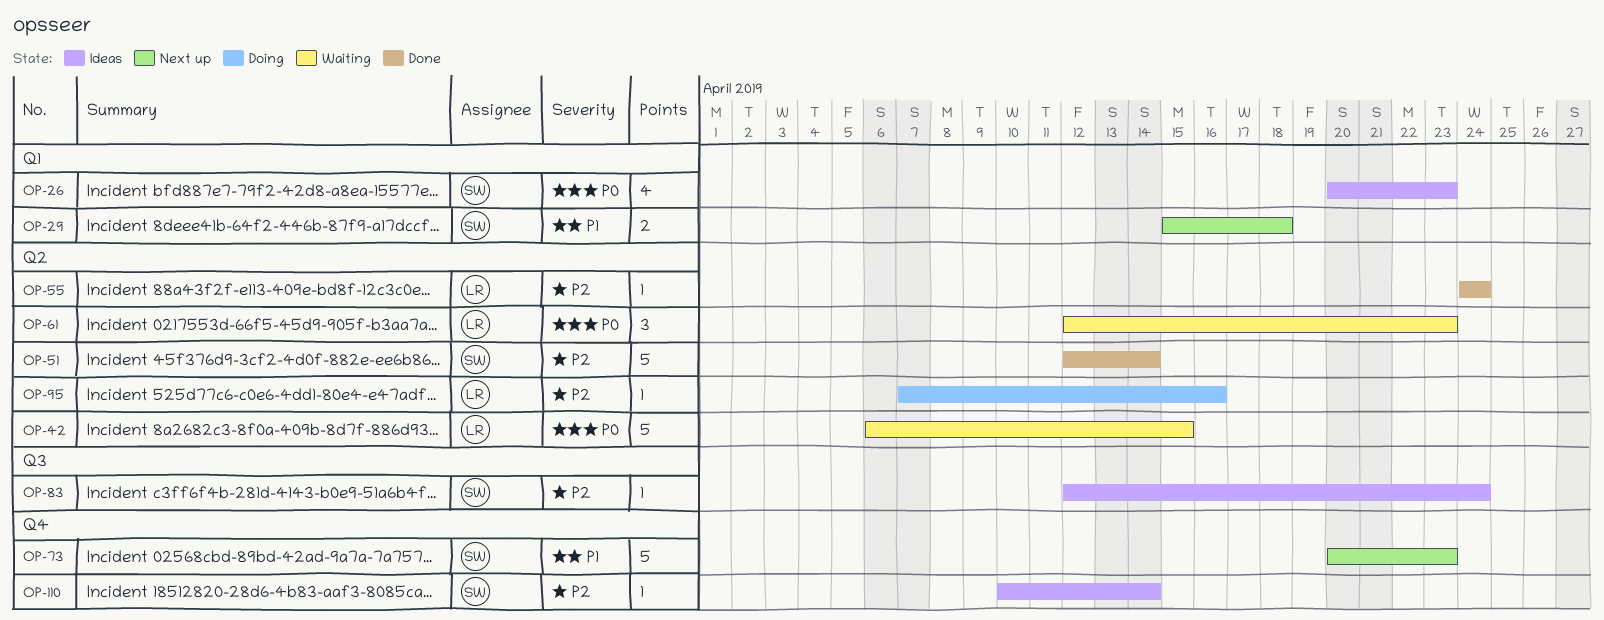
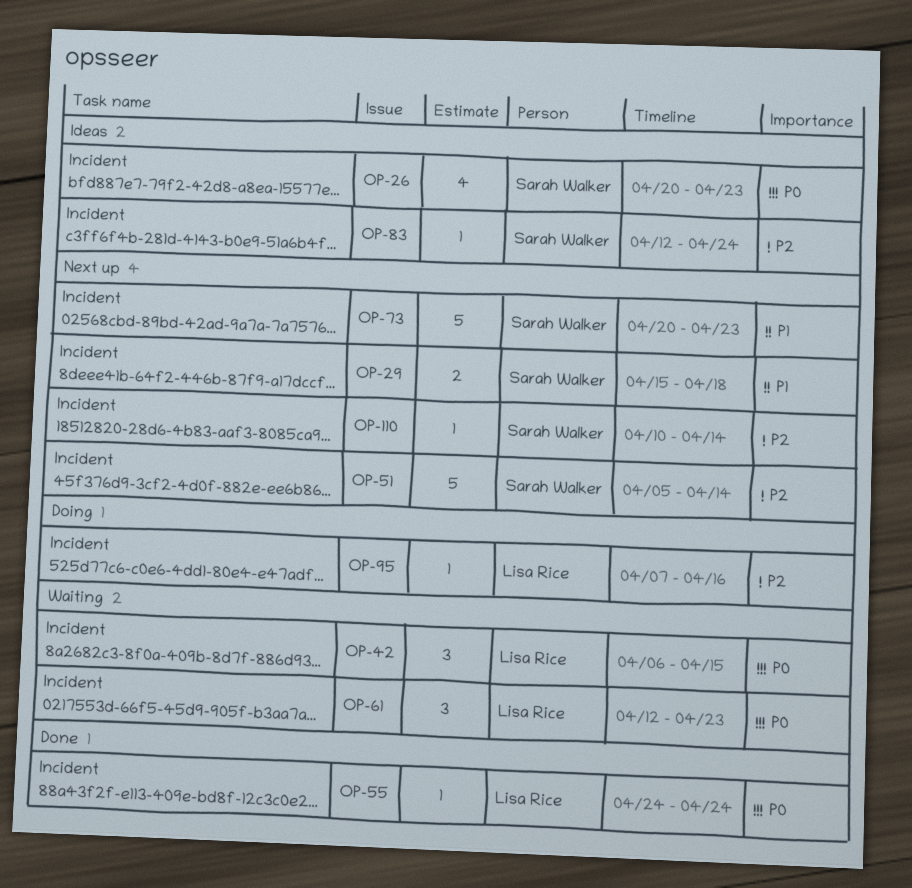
OP-42, estimate: 5 -> 3
OP-51, status: Done -> Next up
OP-51, start: Apr 12 -> Apr 5
OP-55, priority: P2 -> P0
OP-110, status: Ideas -> Next up

